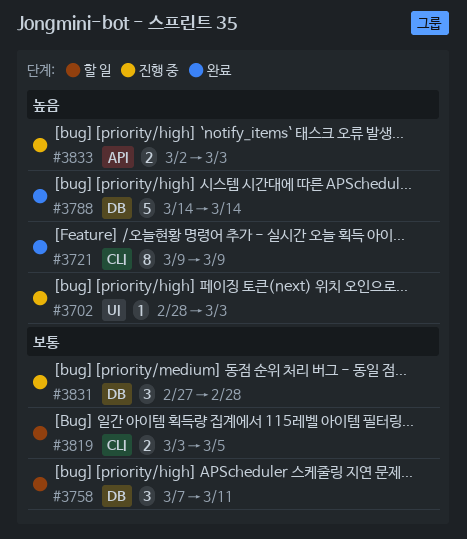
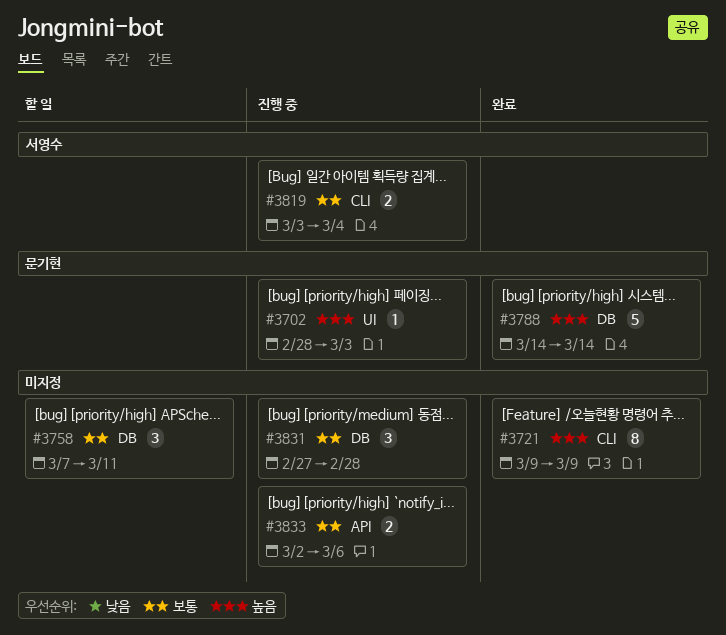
#3819, status: 할 일 -> 진행 중
#3819, due: Mar 5 -> Mar 4
#3833, priority: 높음 -> 보통
#3833, due: Mar 3 -> Mar 6

